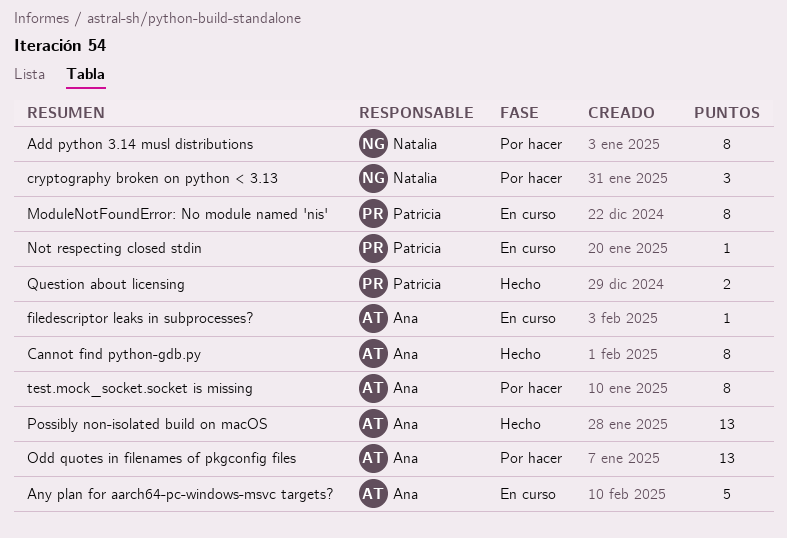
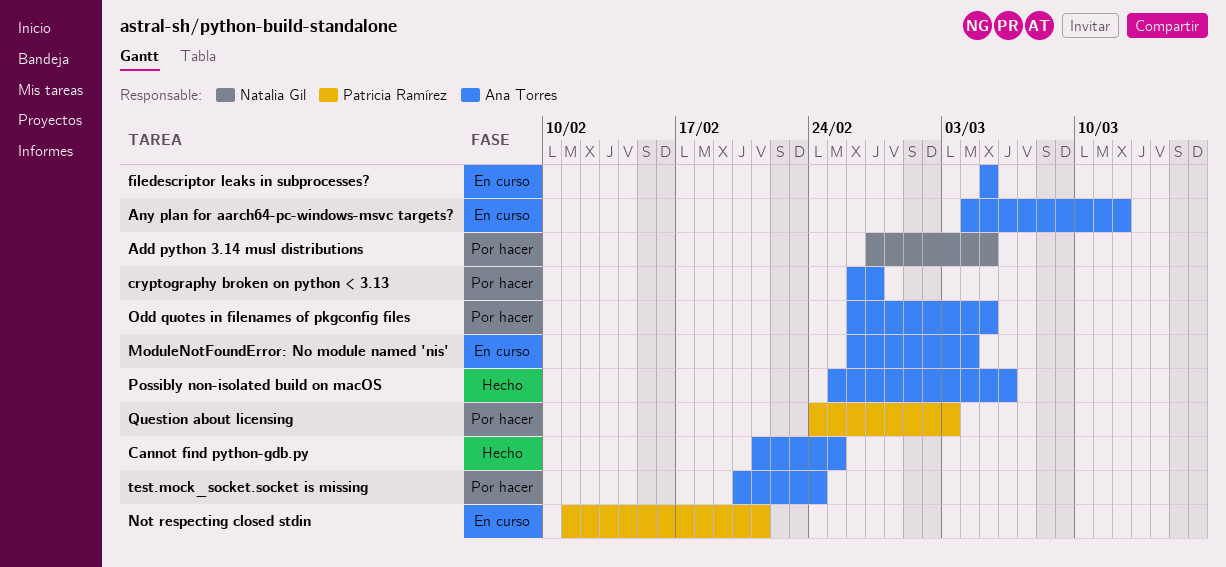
cryptography broken on python < 3.13, owner: Natalia Gil -> Ana Torres
ModuleNotFoundError: No module named 'nis', owner: Patricia Ramírez -> Ana Torres
Question about licensing, status: Hecho -> Por hacer

